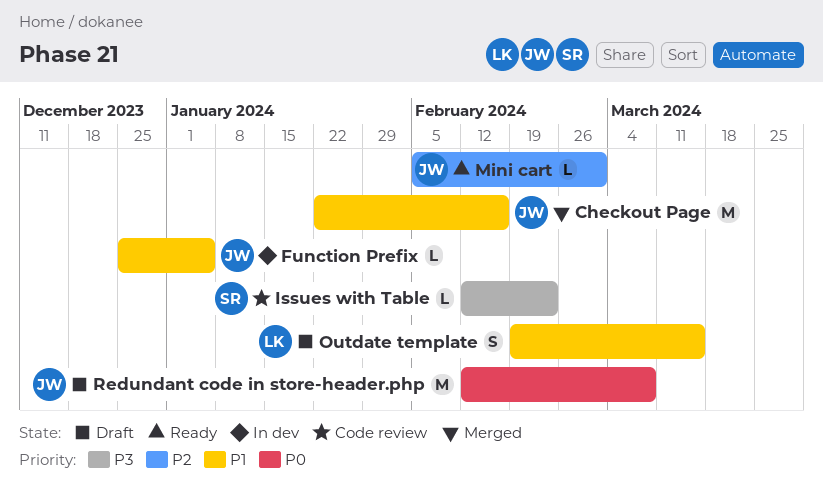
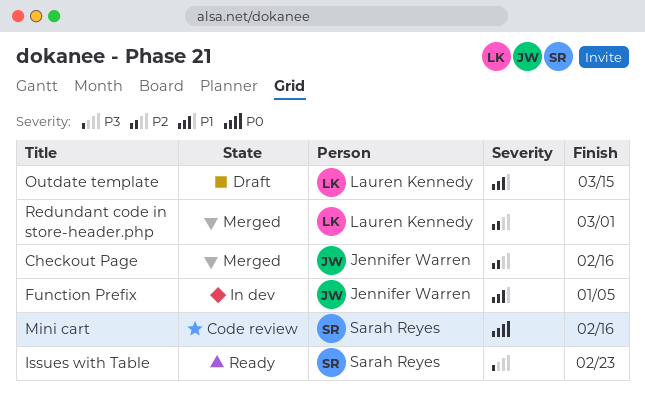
Checkout Page, priority: P1 -> P2
Issues with Table, status: Code review -> Ready
Mini cart, status: Ready -> Code review
Mini cart, owner: Jennifer Warren -> Sarah Reyes
Mini cart, priority: P2 -> P0
Mini cart, due: Mar 1 -> Feb 16
Redundant code in store-header.php, status: Draft -> Merged
Redundant code in store-header.php, owner: Jennifer Warren -> Lauren Kennedy
Redundant code in store-header.php, priority: P0 -> P2
Redundant code in store-header.php, due: Mar 8 -> Mar 1

